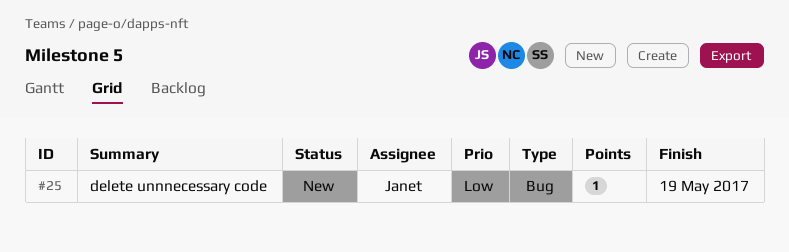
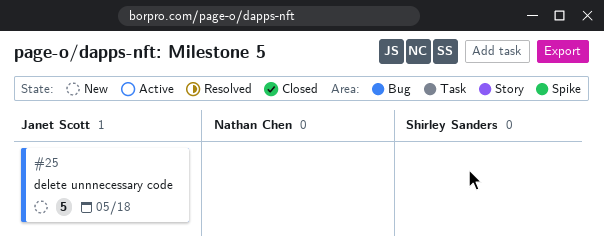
#25, estimate: 1 -> 5
#25, due: May 19 -> May 18

